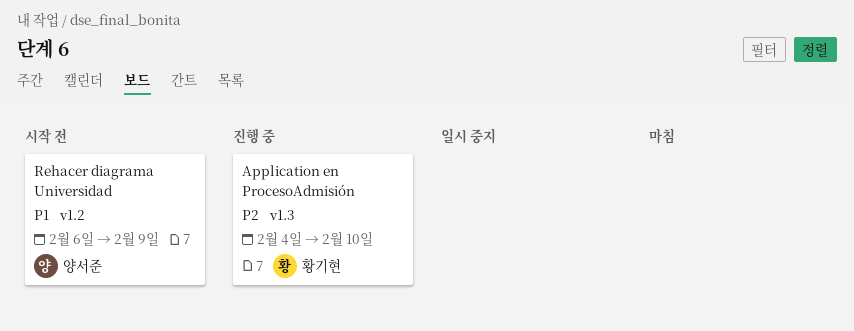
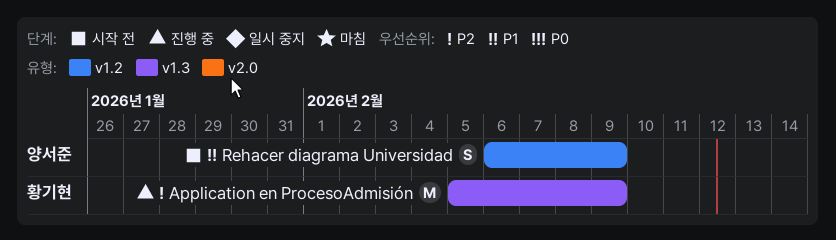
Application en ProcesoAdmisión, start: Feb 4 -> Feb 5
Application en ProcesoAdmisión, due: Feb 10 -> Feb 9

